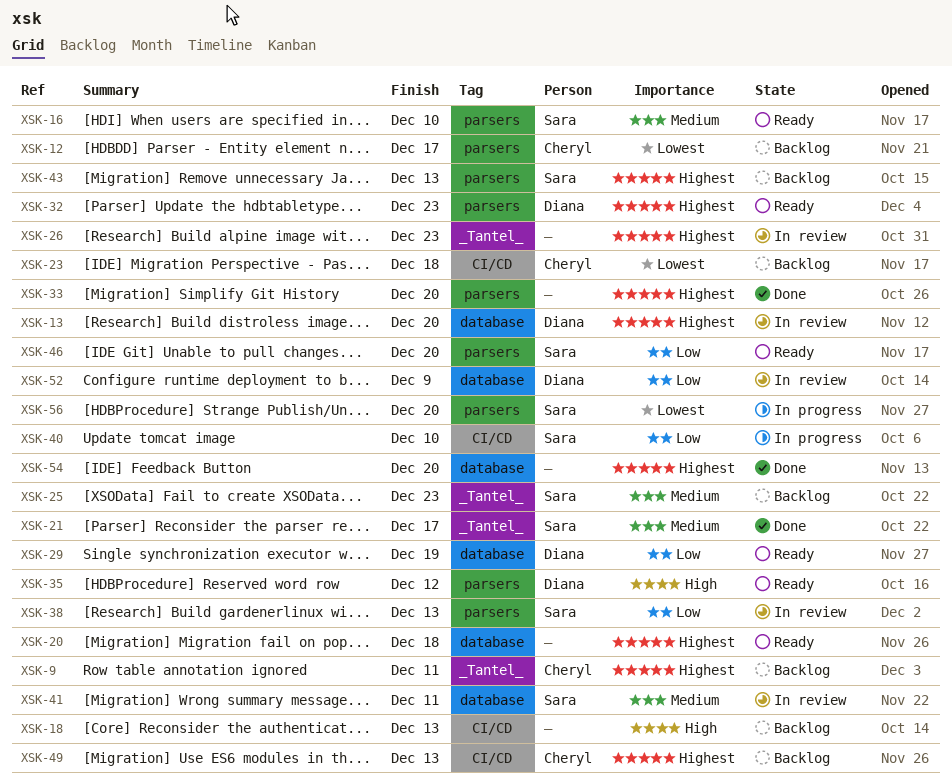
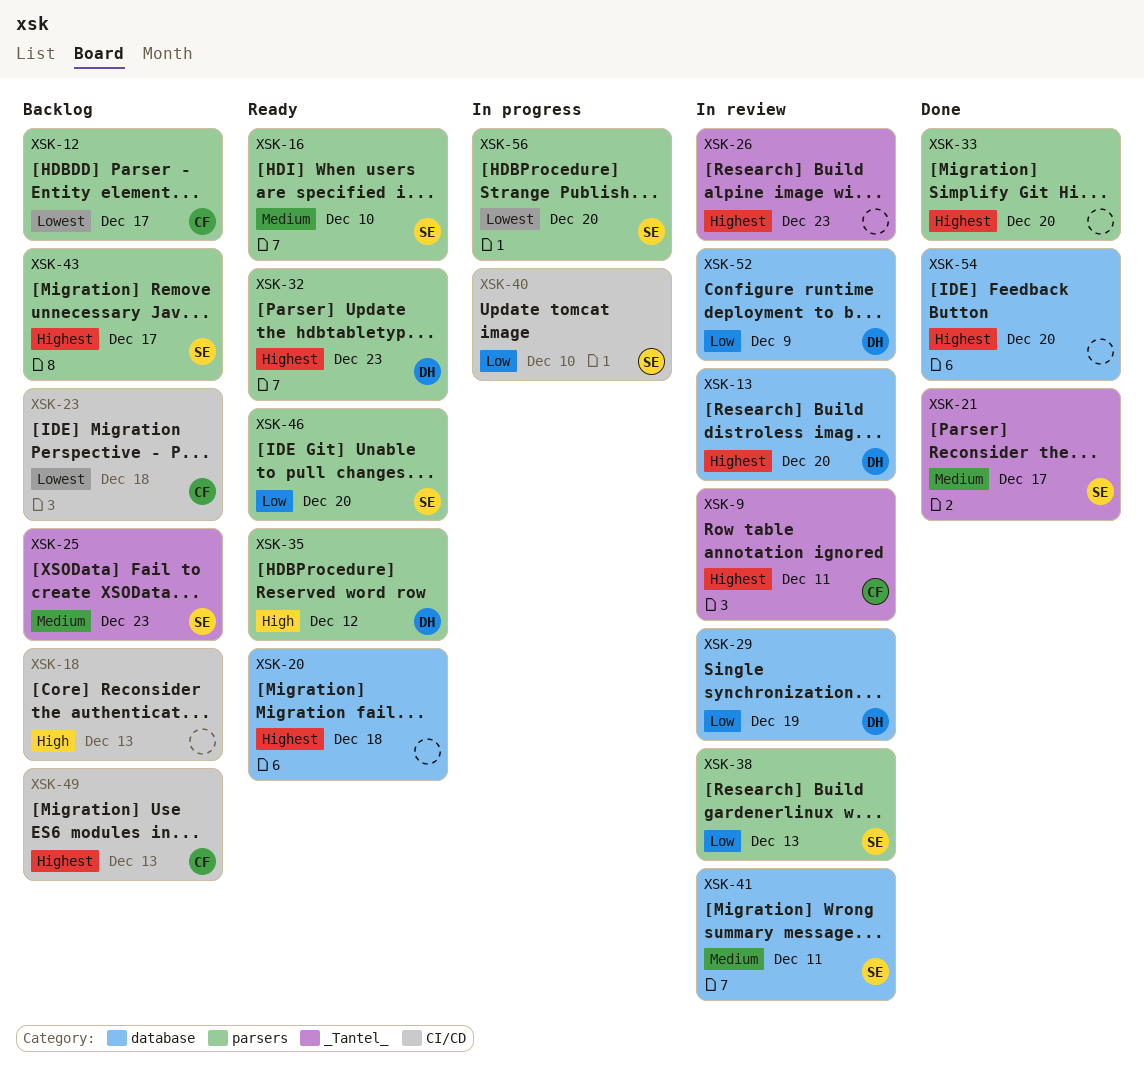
XSK-9, status: Backlog -> In review
XSK-29, status: Ready -> In review
XSK-43, due: Dec 13 -> Dec 17

